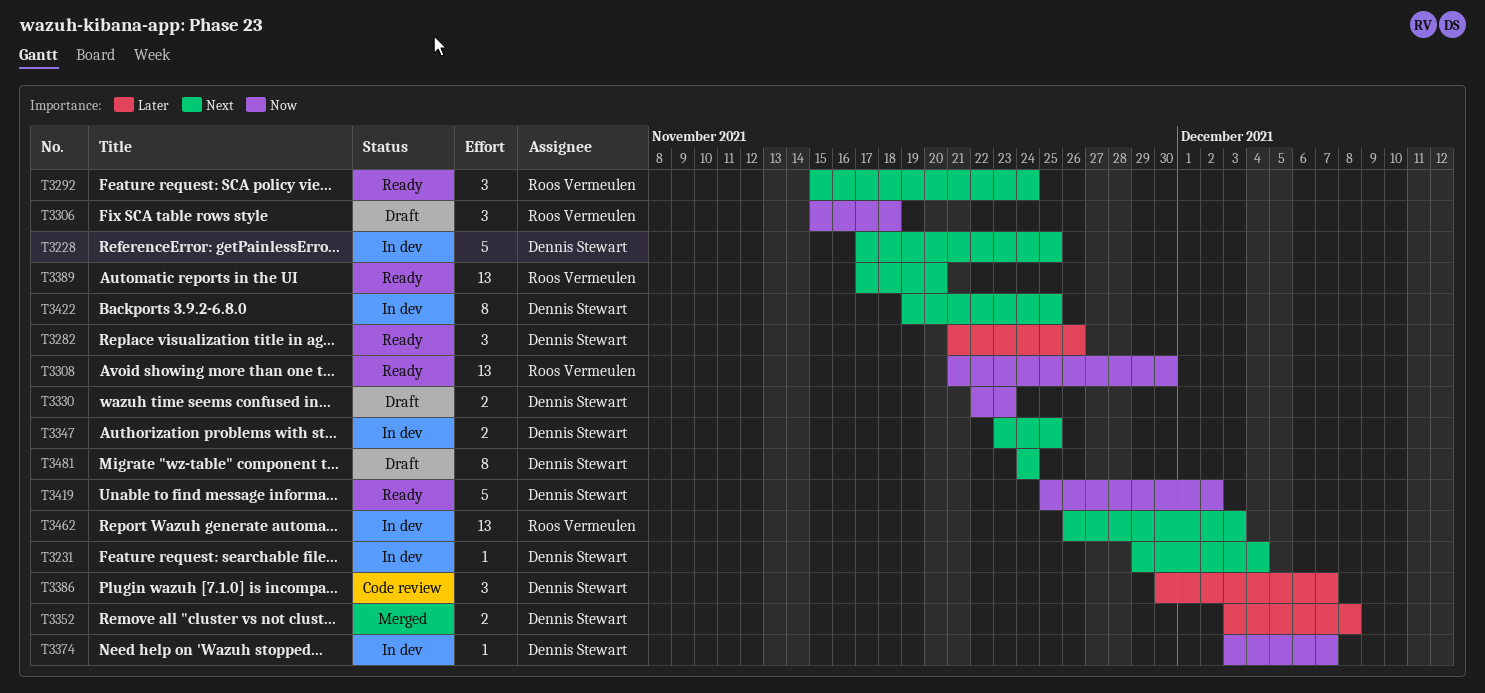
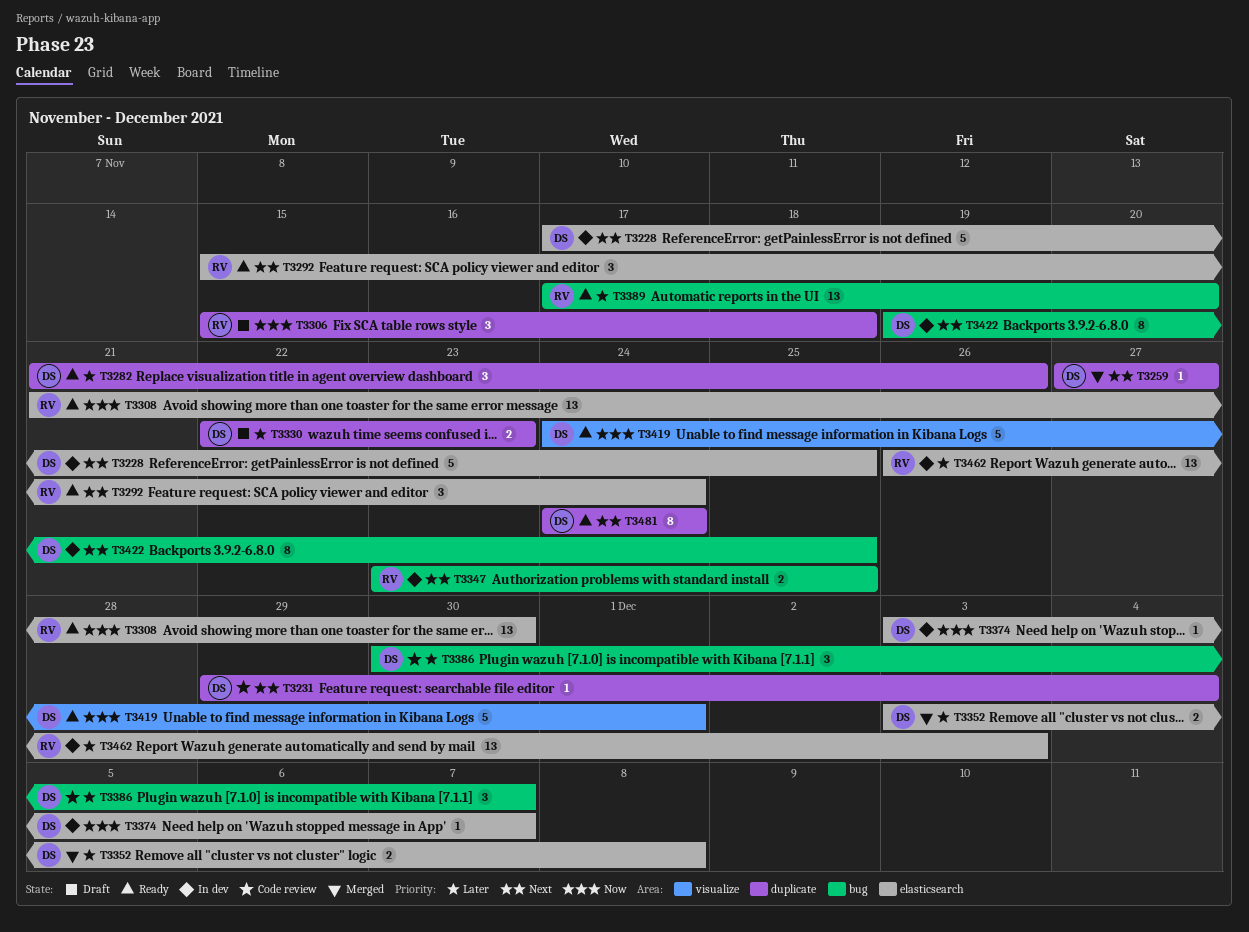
T3231, status: In dev -> Code review
T3259: none -> present
T3330, priority: Now -> Later
T3347, owner: Dennis Stewart -> Roos Vermeulen
T3389, priority: Next -> Later
T3419, start: Nov 25 -> Nov 24
T3419, due: Dec 2 -> Dec 1
T3462, priority: Next -> Later
T3481, status: Draft -> Ready

